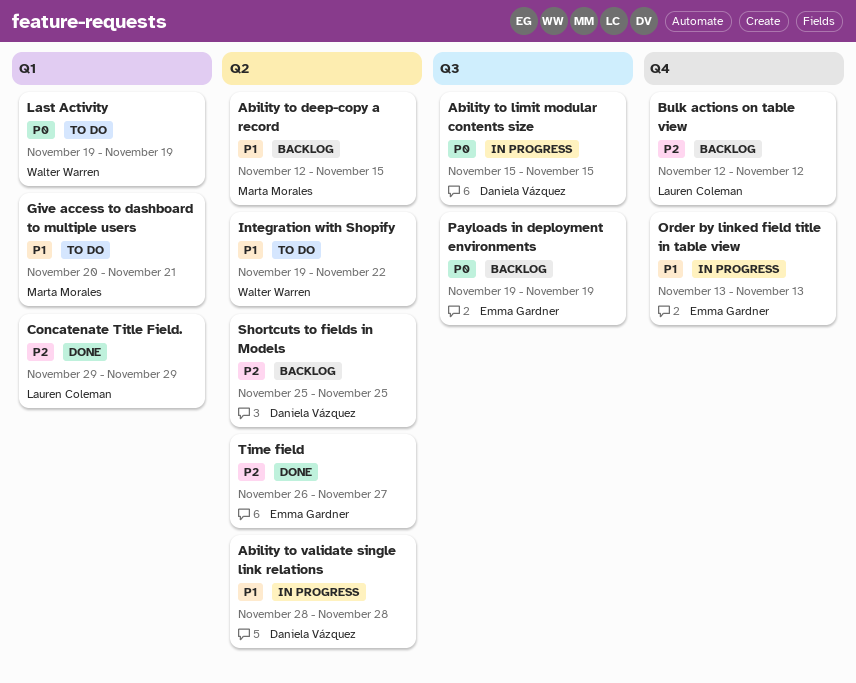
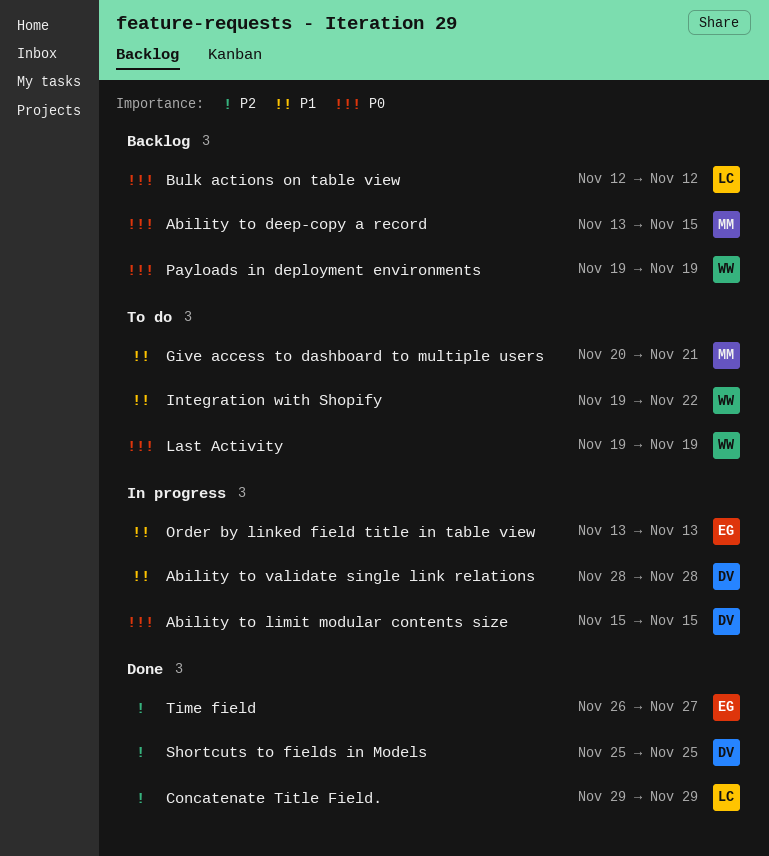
Ability to deep-copy a record, priority: P1 -> P0
Ability to deep-copy a record, start: Nov 12 -> Nov 13
Bulk actions on table view, priority: P2 -> P0
Payloads in deployment environments, owner: Emma Gardner -> Walter Warren
Shortcuts to fields in Models, status: Backlog -> Done

